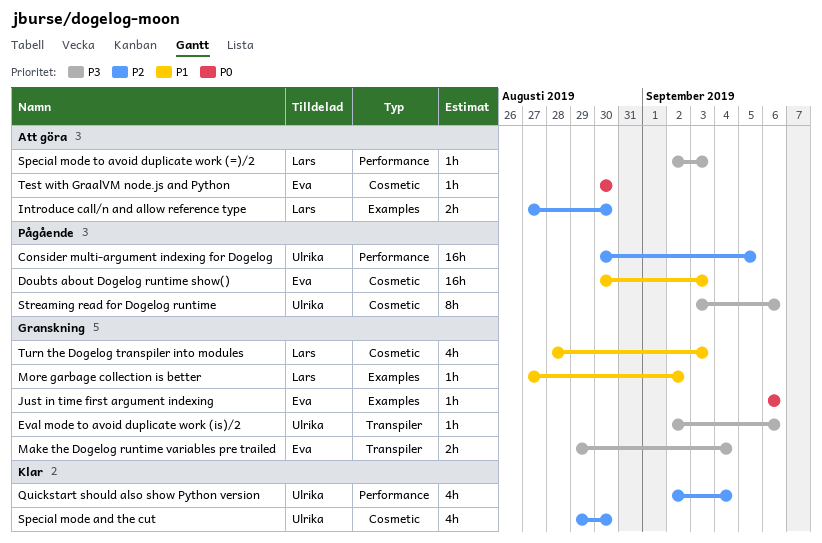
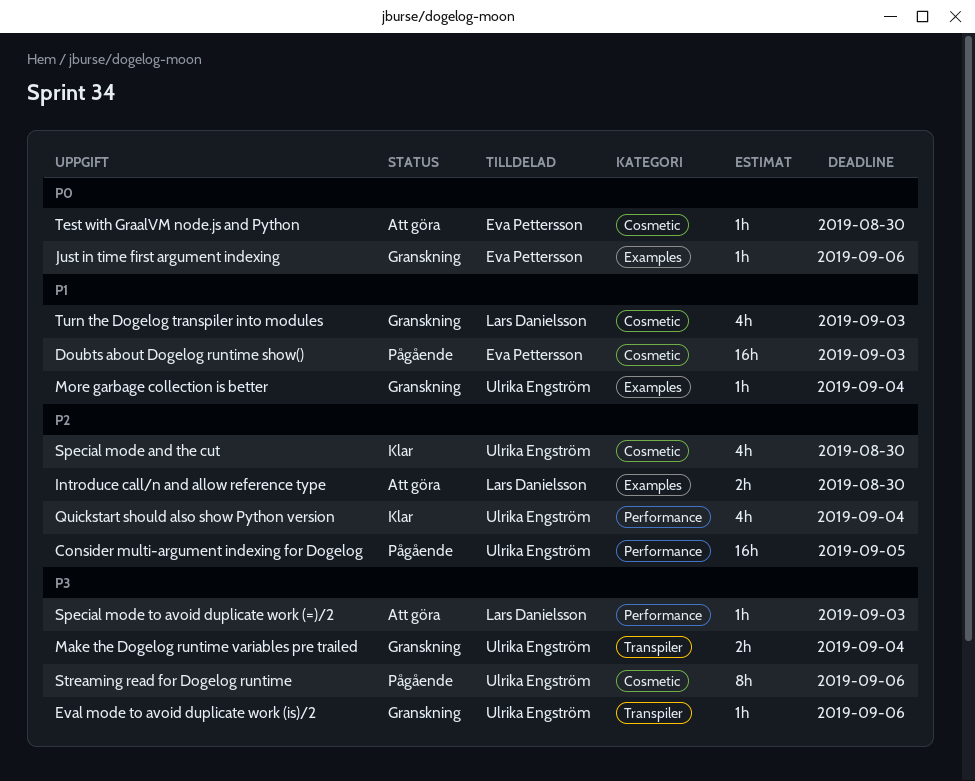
Make the Dogelog runtime variables pre trailed, owner: Eva Pettersson -> Ulrika Engström
More garbage collection is better, owner: Lars Danielsson -> Ulrika Engström
More garbage collection is better, due: Sep 2 -> Sep 4

